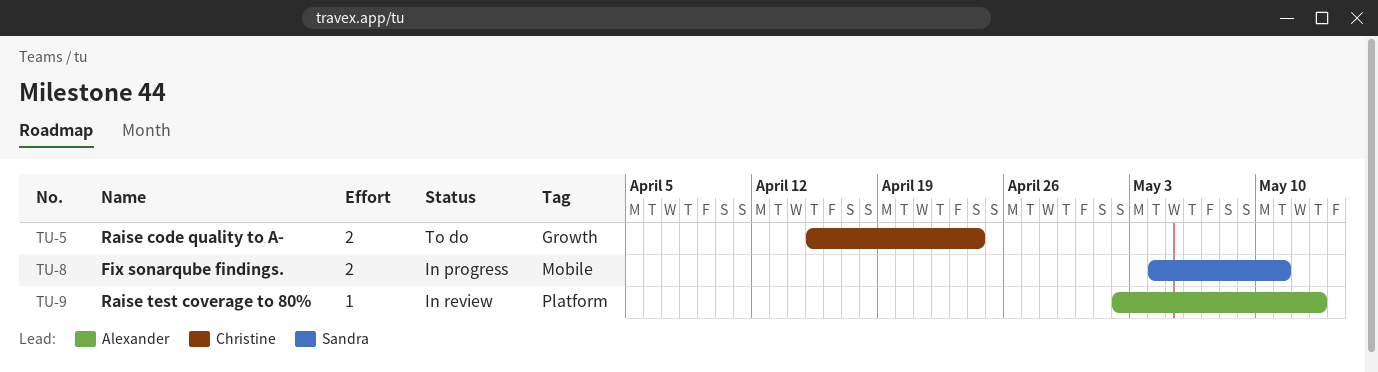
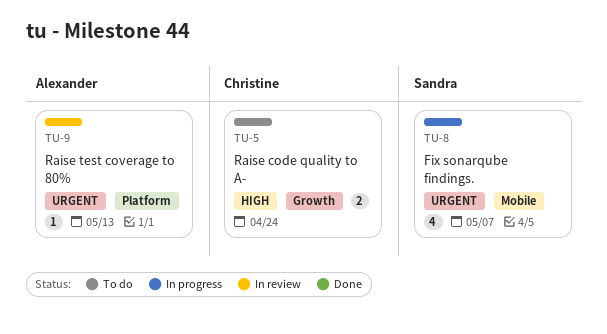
TU-8, estimate: 2 -> 4
TU-8, due: May 11 -> May 7

